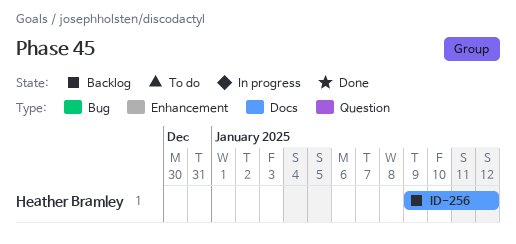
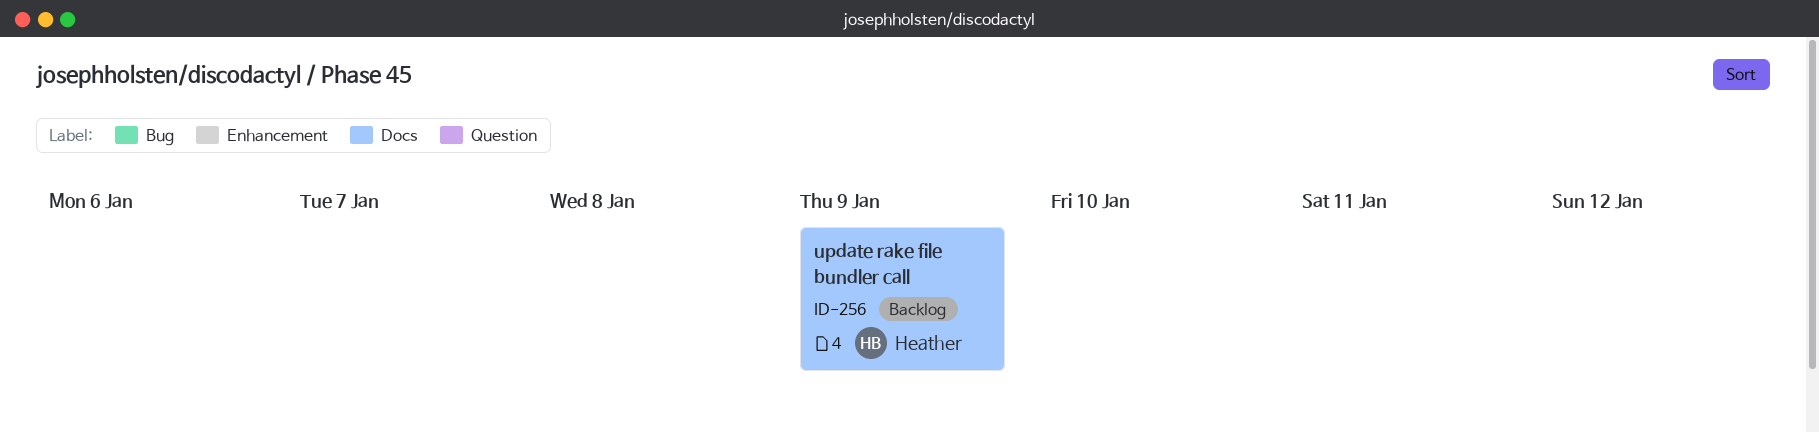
ID-256, due: Jan 12 -> Jan 9

